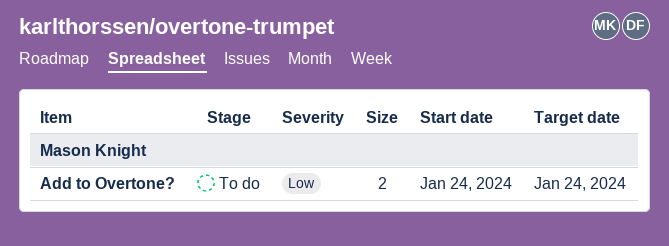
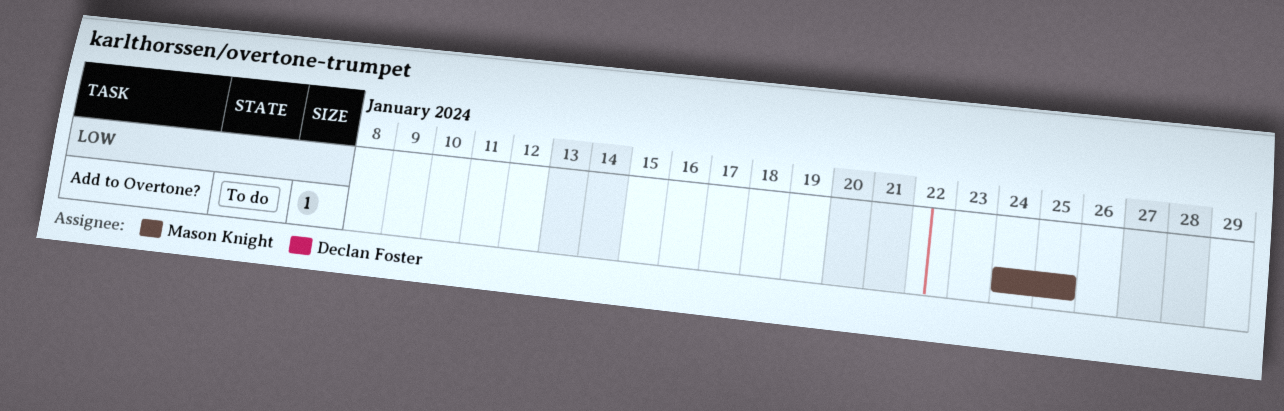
Add to Overtone?, estimate: 2 -> 1
Add to Overtone?, due: Jan 24 -> Jan 25

